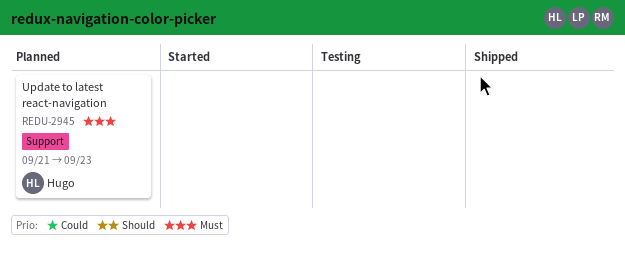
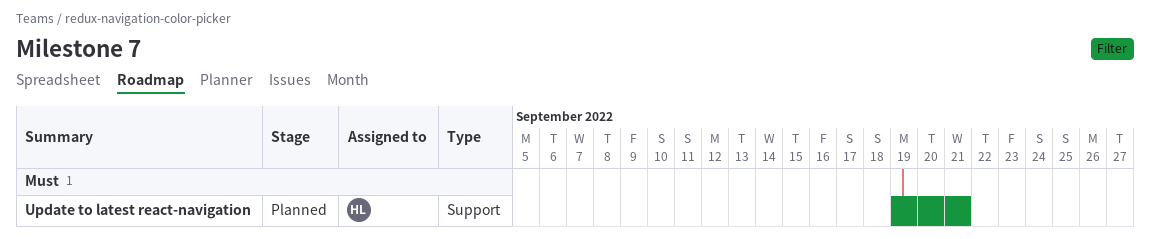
Update to latest react-navigation, start: Sep 21 -> Sep 19
Update to latest react-navigation, due: Sep 23 -> Sep 21

